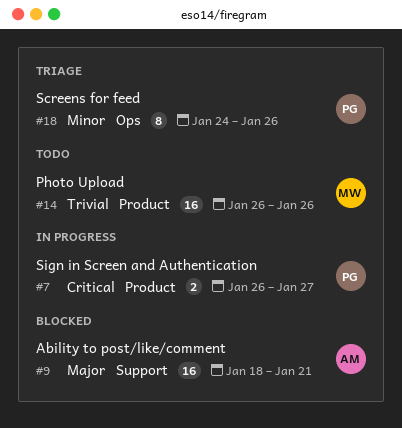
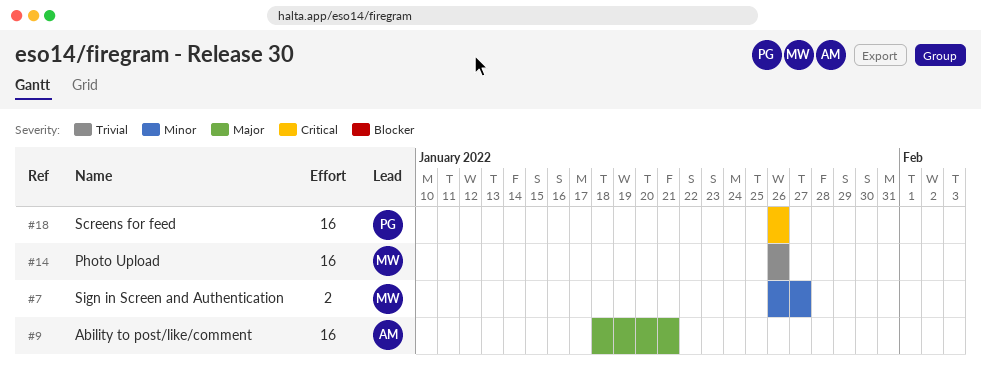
#7, owner: PG -> MW
#7, priority: Critical -> Minor
#18, priority: Minor -> Critical
#18, estimate: 8 -> 16
#18, start: Jan 24 -> Jan 26

